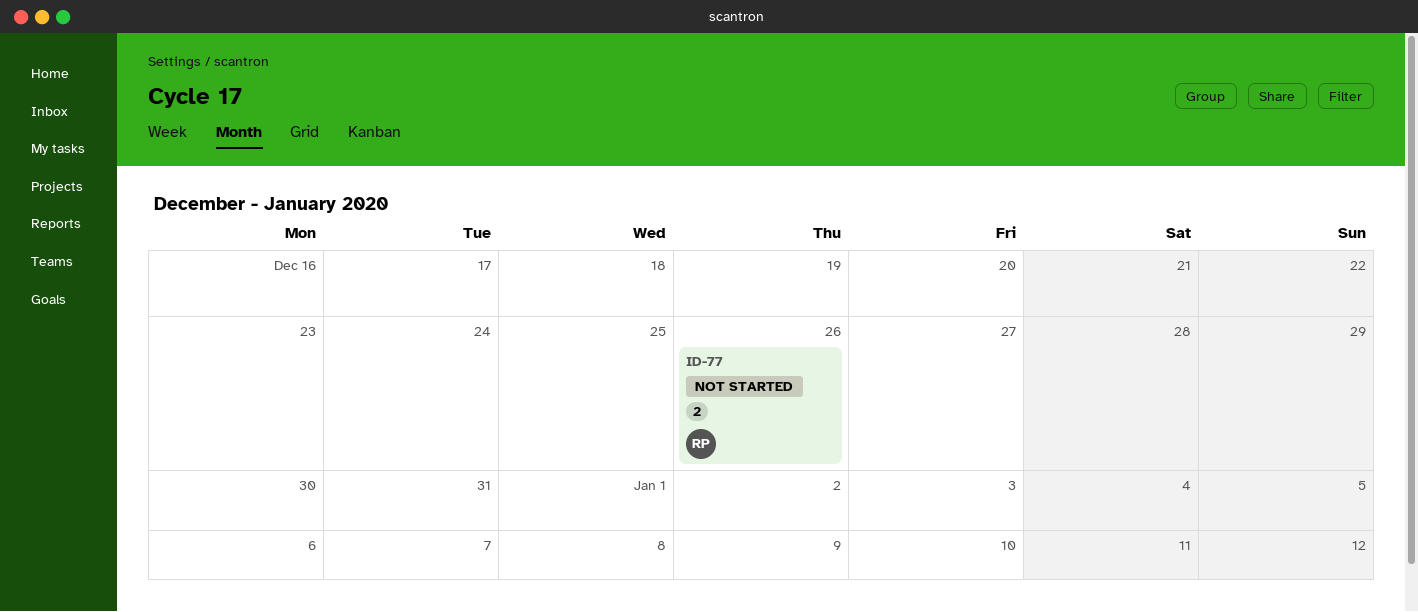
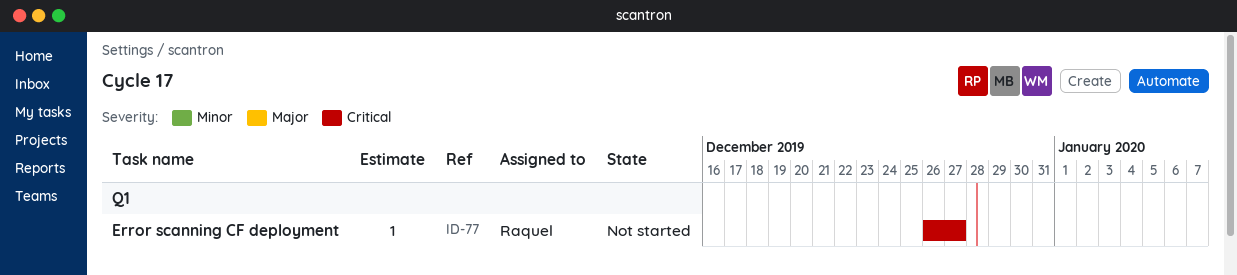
ID-77, estimate: 2 -> 1
ID-77, due: Dec 26 -> Dec 27

